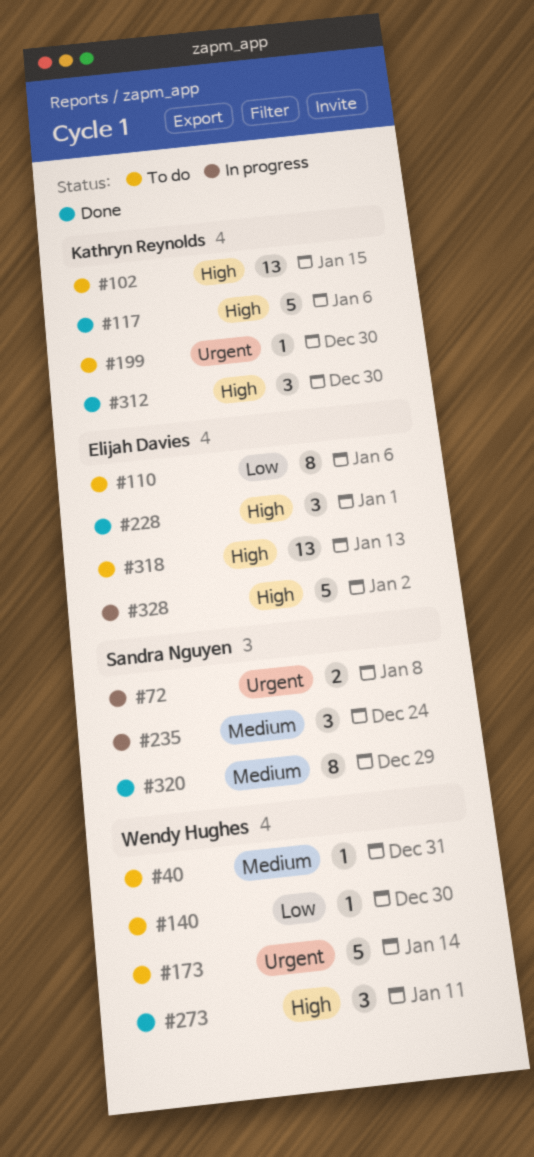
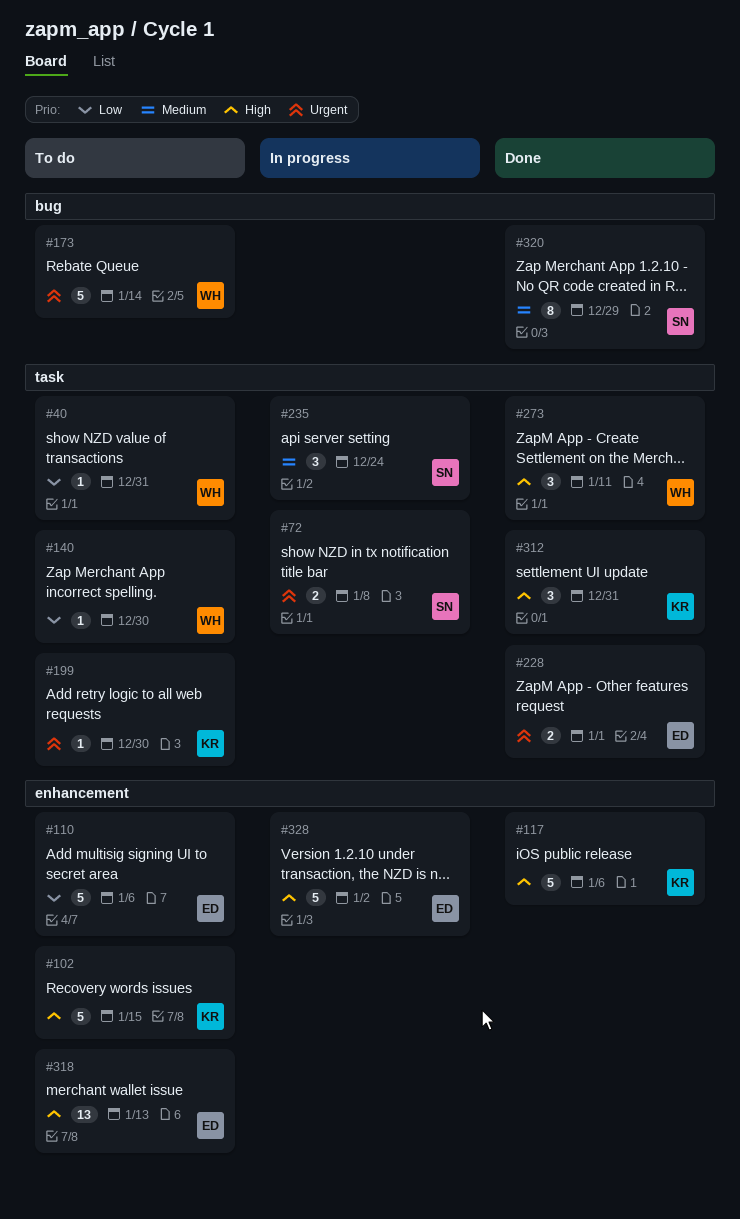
#40, priority: Medium -> Low
#102, estimate: 13 -> 5
#110, estimate: 8 -> 5
#228, priority: High -> Urgent
#228, estimate: 3 -> 2
#312, due: Dec 30 -> Dec 31

